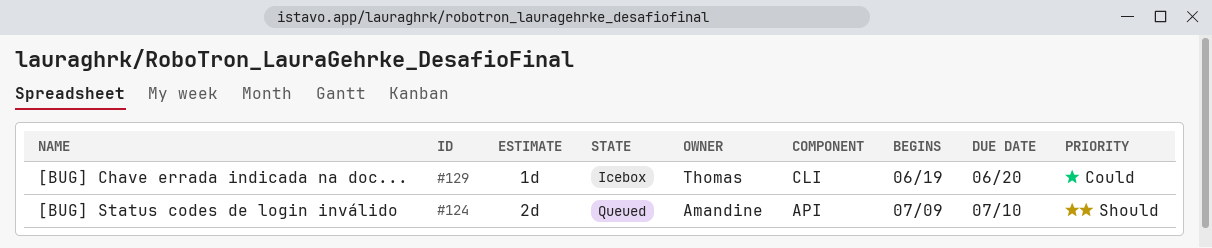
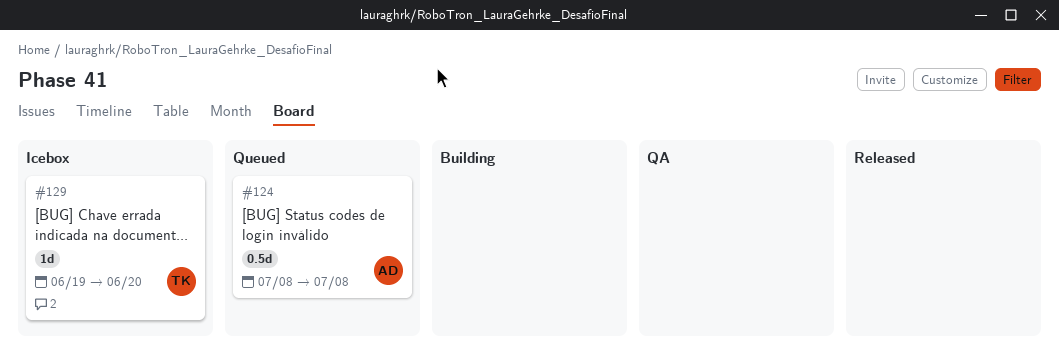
#124, estimate: 2d -> 0.5d
#124, start: Jul 9 -> Jul 8
#124, due: Jul 10 -> Jul 8

